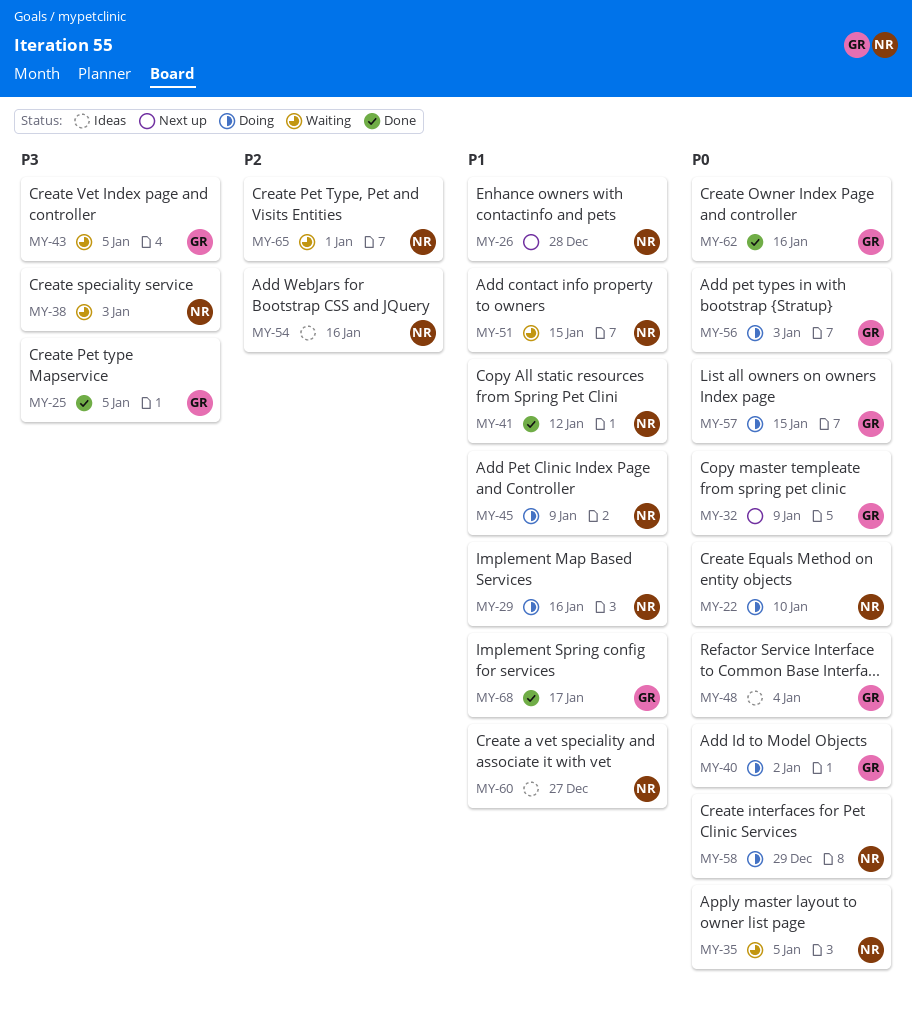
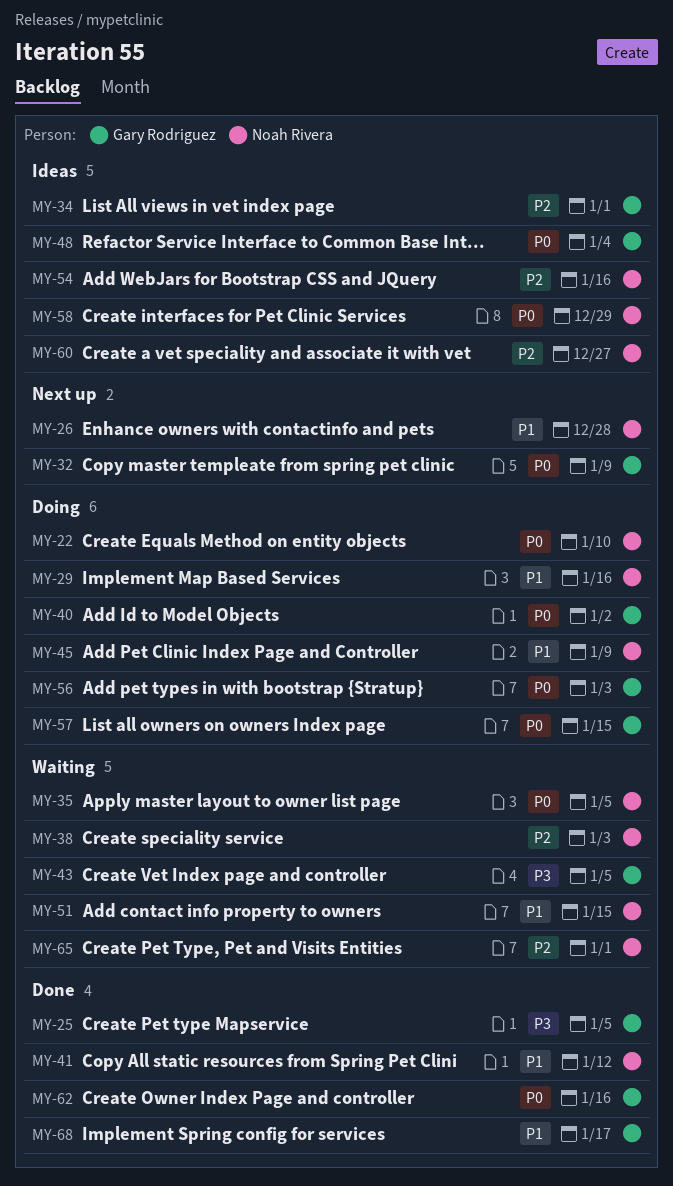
MY-34: none -> present
MY-38, priority: P3 -> P2
MY-58, status: Doing -> Ideas
MY-60, priority: P1 -> P2

